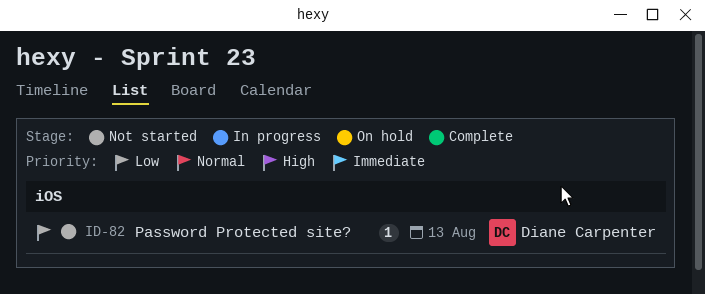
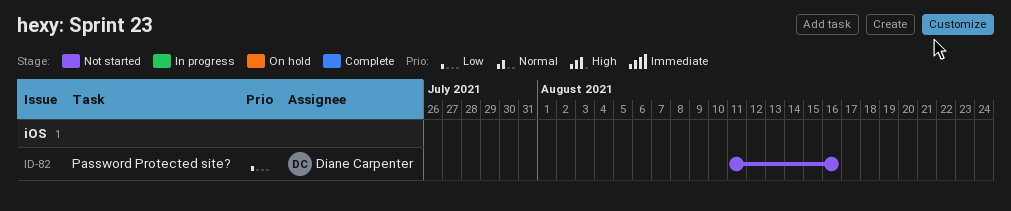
ID-82, due: Aug 13 -> Aug 16

